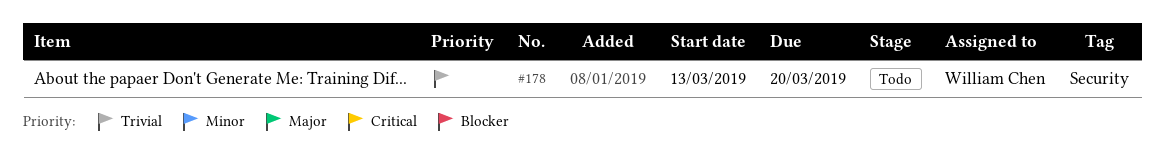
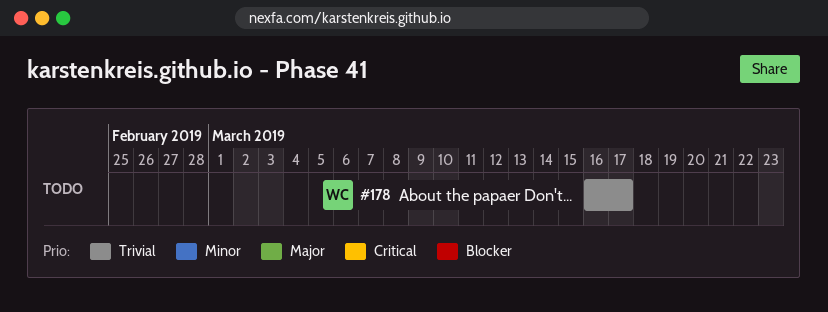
#178, start: Mar 13 -> Mar 16
#178, due: Mar 20 -> Mar 17

